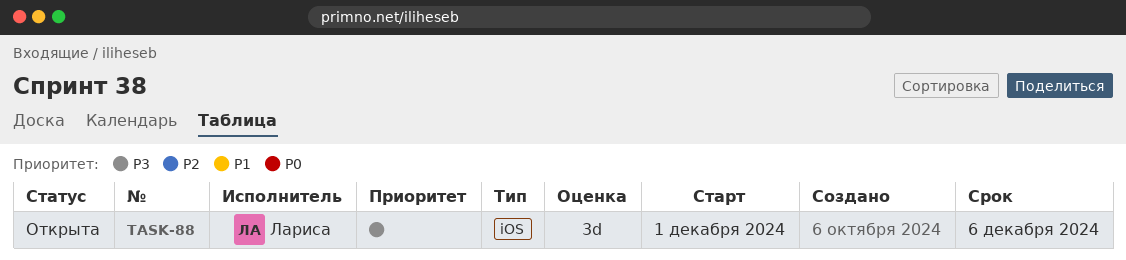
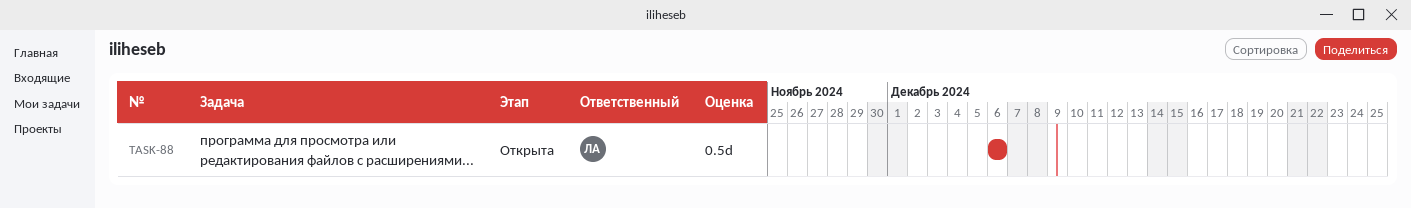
TASK-88, estimate: 3d -> 0.5d
TASK-88, start: Dec 1 -> Dec 6

